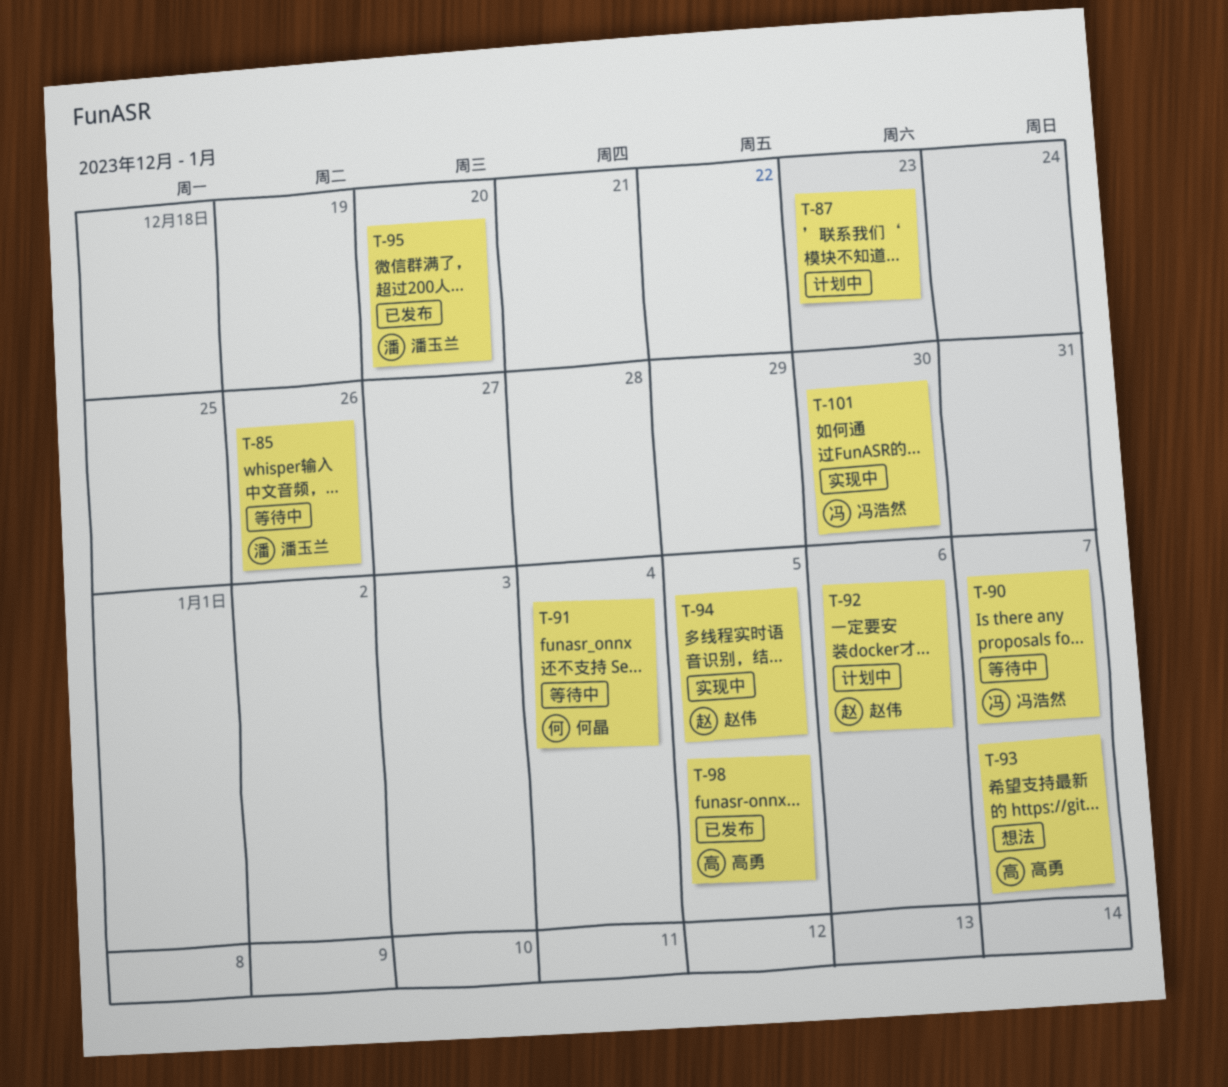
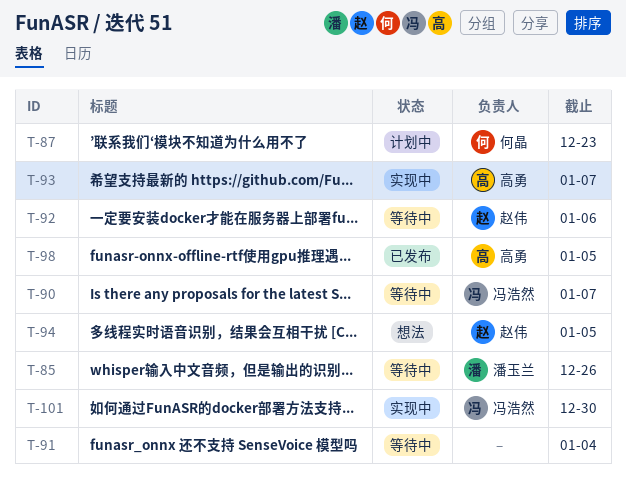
T-87, owner: none -> 何晶
T-91, owner: 何晶 -> none
T-92, status: 计划中 -> 等待中
T-93, status: 想法 -> 实现中
T-94, status: 实现中 -> 想法
T-95: present -> none

